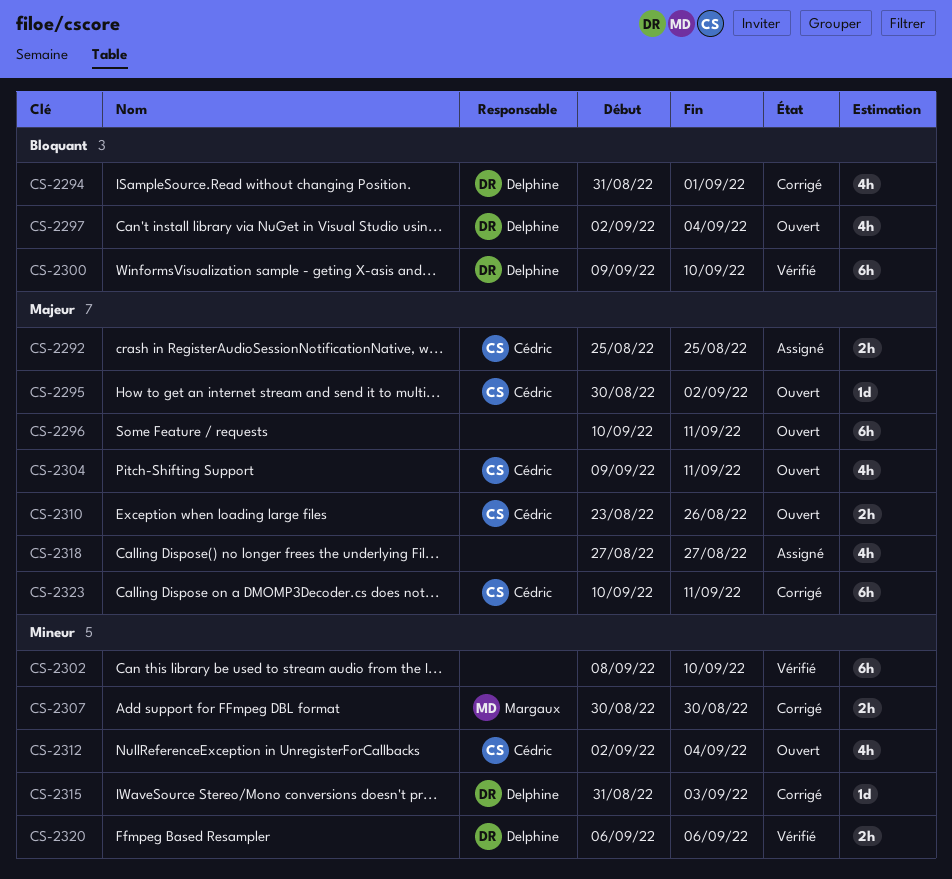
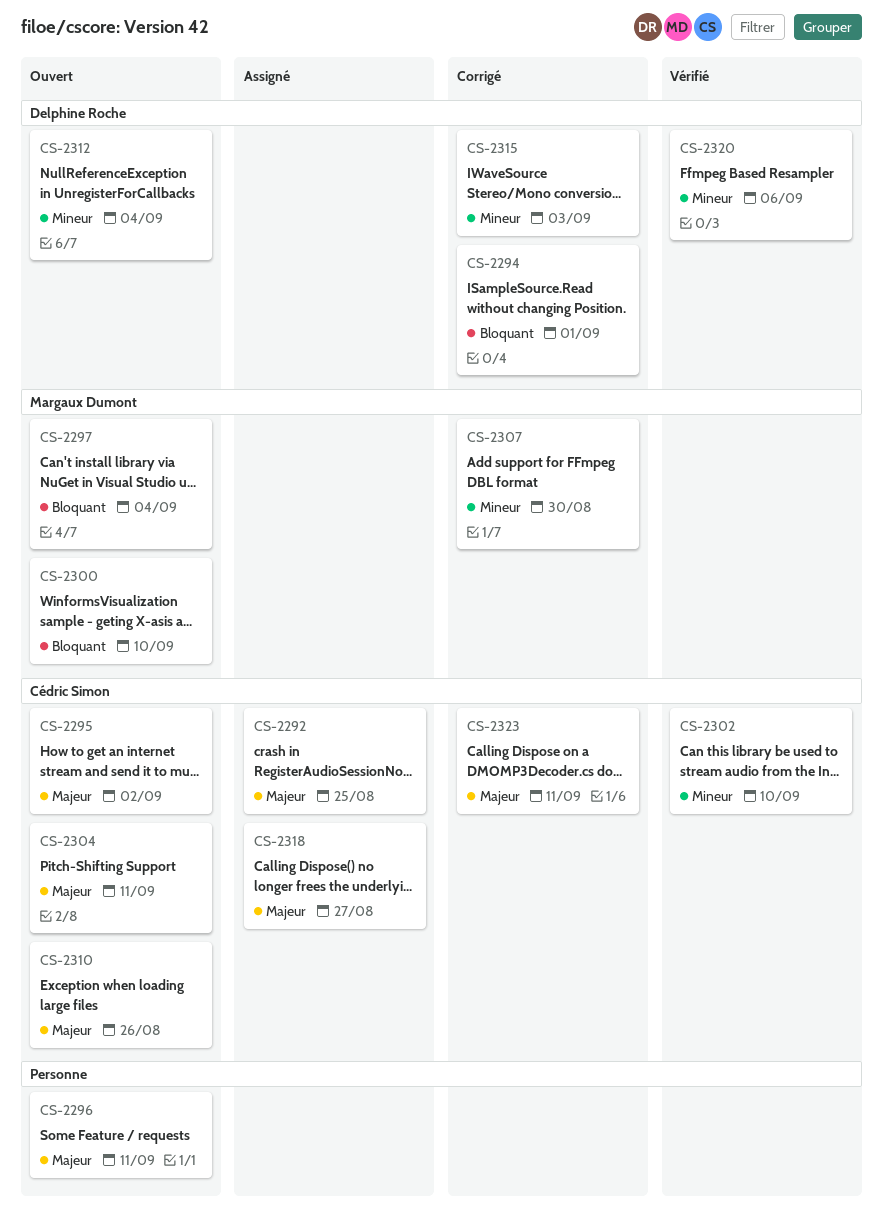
CS-2297, owner: Delphine Roche -> Margaux Dumont
CS-2300, status: Vérifié -> Ouvert
CS-2300, owner: Delphine Roche -> Margaux Dumont
CS-2302, owner: none -> Cédric Simon
CS-2312, owner: Cédric Simon -> Delphine Roche
CS-2318, owner: none -> Cédric Simon

